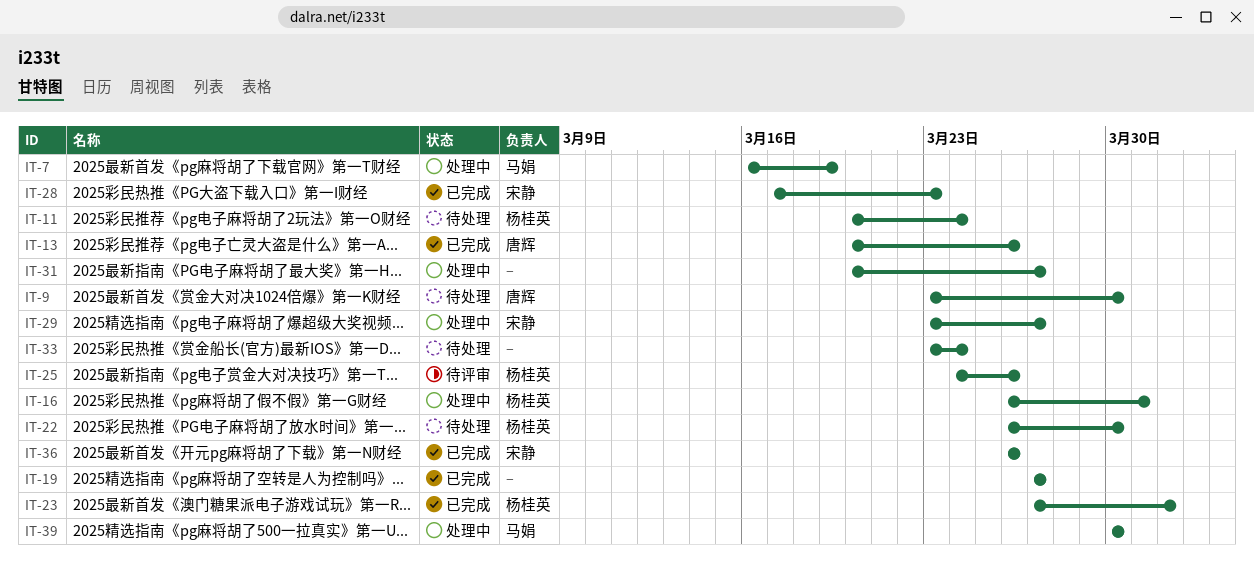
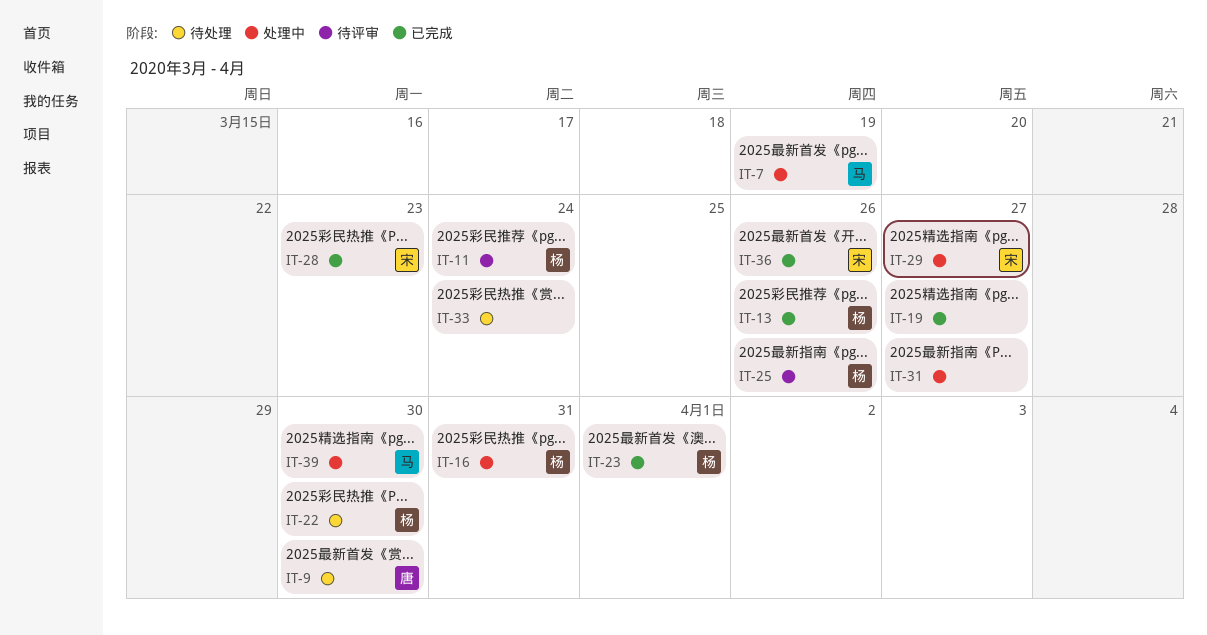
IT-11, status: 待处理 -> 待评审
IT-13, owner: 唐辉 -> 杨桂英

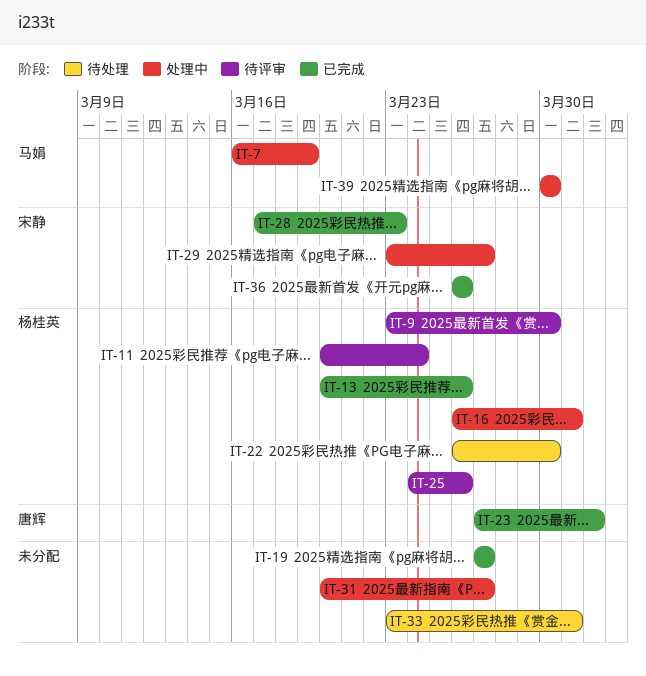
IT-9, status: 待处理 -> 待评审
IT-9, owner: 唐辉 -> 杨桂英
IT-23, owner: 杨桂英 -> 唐辉
IT-33, due: Mar 24 -> Mar 31

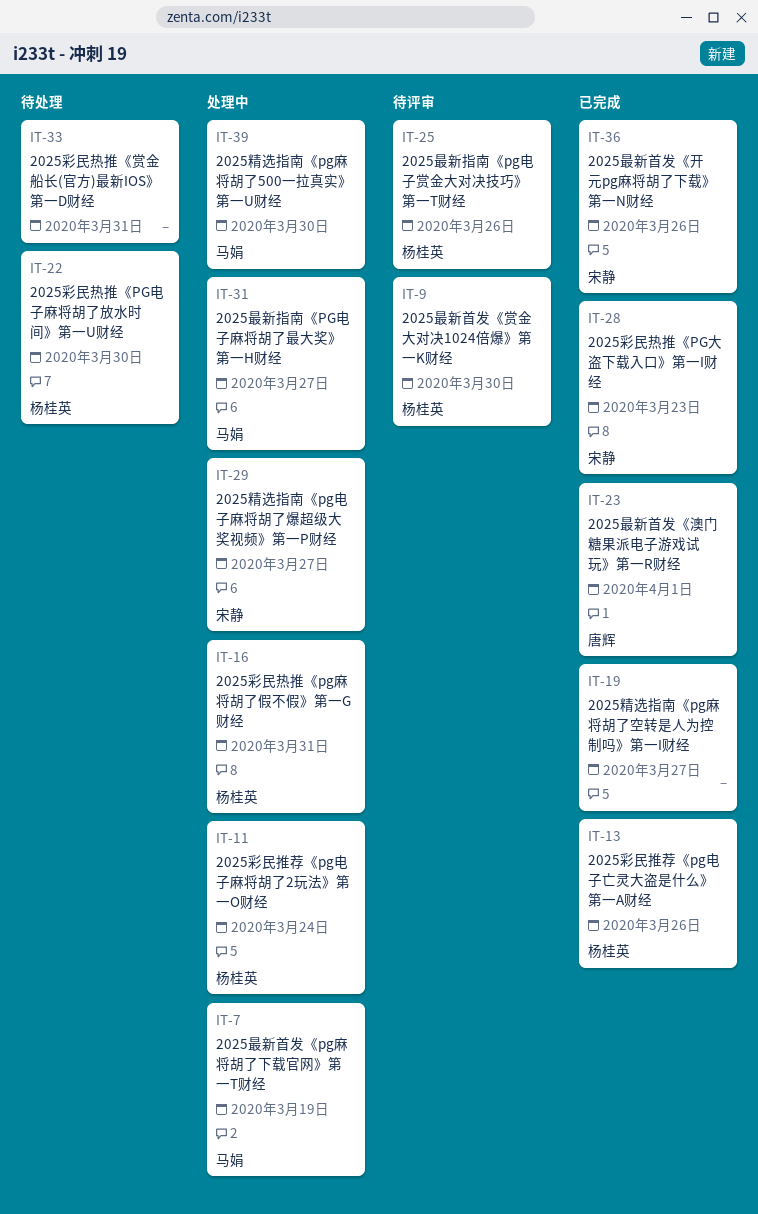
IT-11, status: 待评审 -> 处理中
IT-31, owner: none -> 马娟

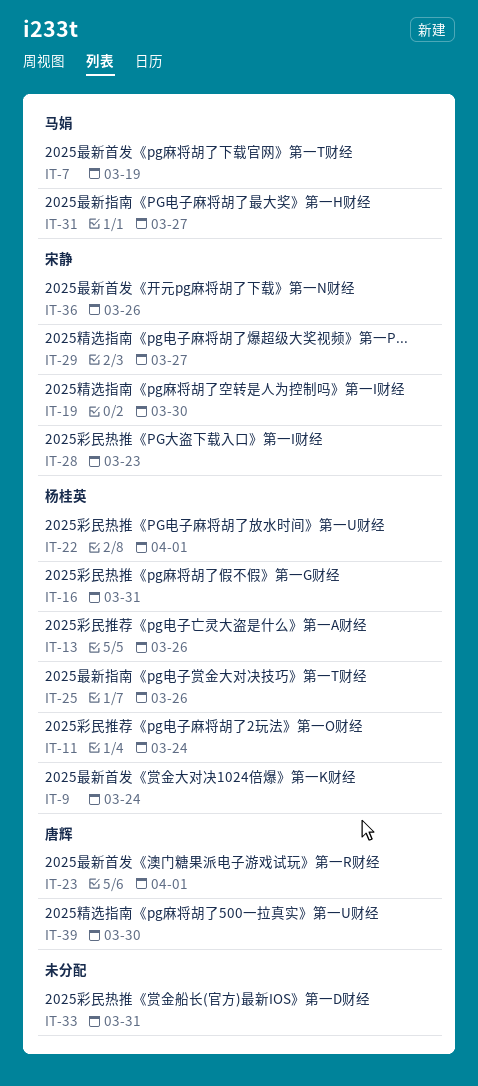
IT-9, due: Mar 30 -> Mar 24
IT-19, owner: none -> 宋静
IT-19, due: Mar 27 -> Mar 30
IT-22, due: Mar 30 -> Apr 1
IT-39, owner: 马娟 -> 唐辉

